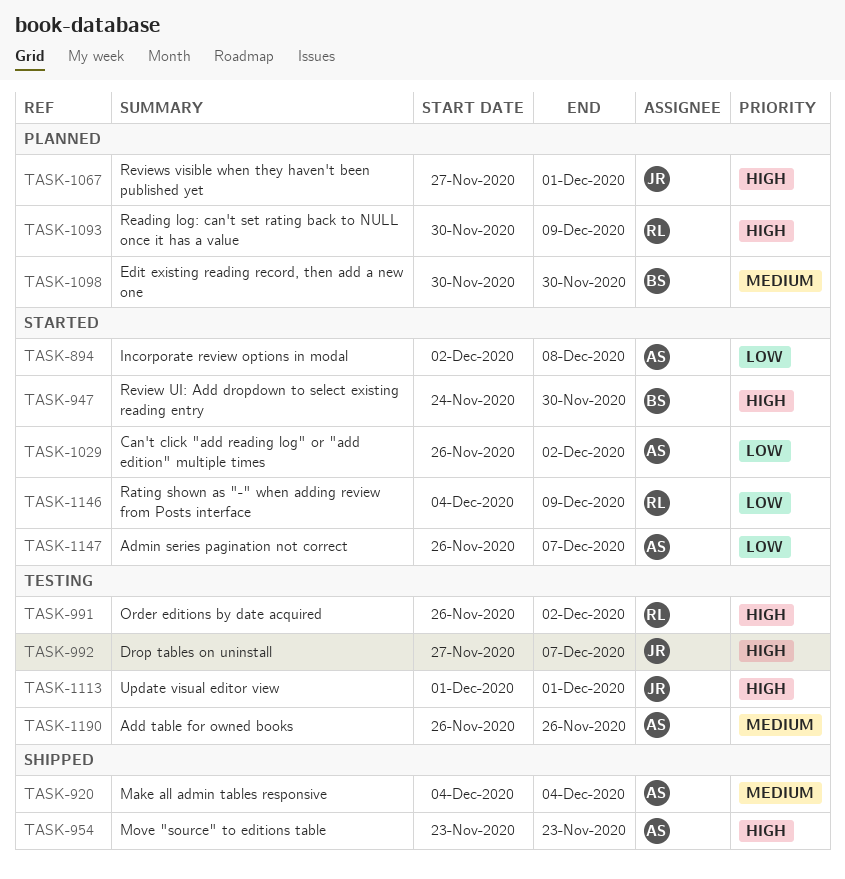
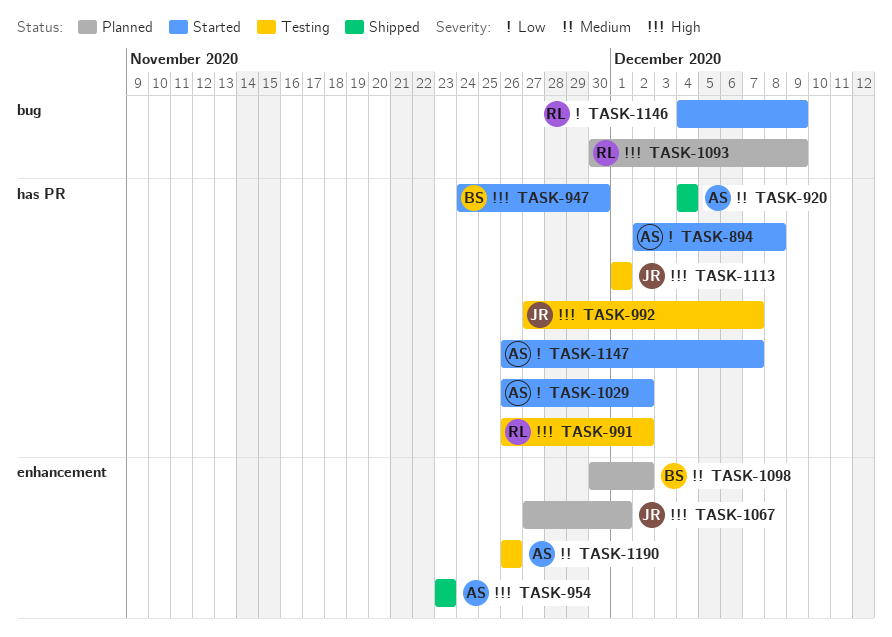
TASK-1098, due: Nov 30 -> Dec 2

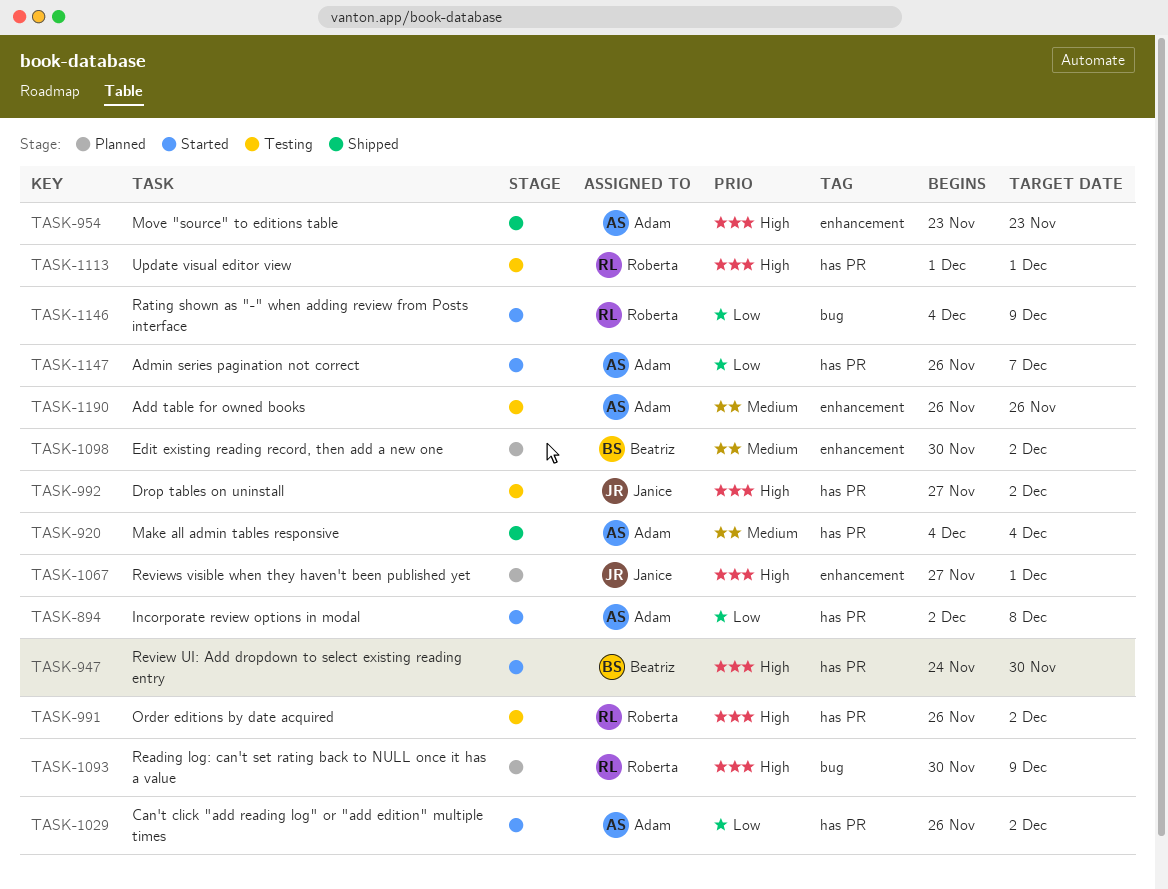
TASK-992, due: Dec 7 -> Dec 2
TASK-1113, owner: Janice -> Roberta

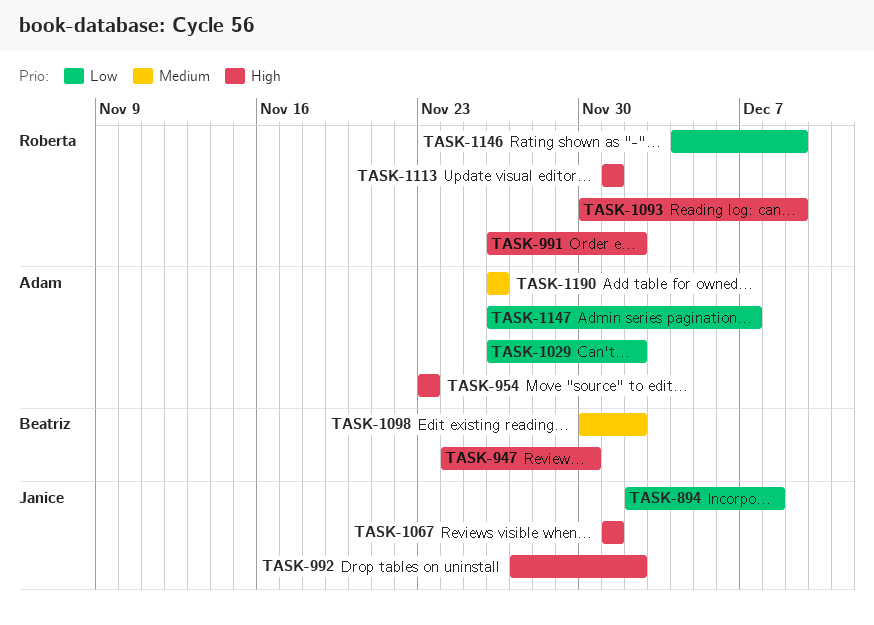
TASK-894, owner: Adam -> Janice
TASK-920: present -> none
TASK-1067, start: Nov 27 -> Dec 1

